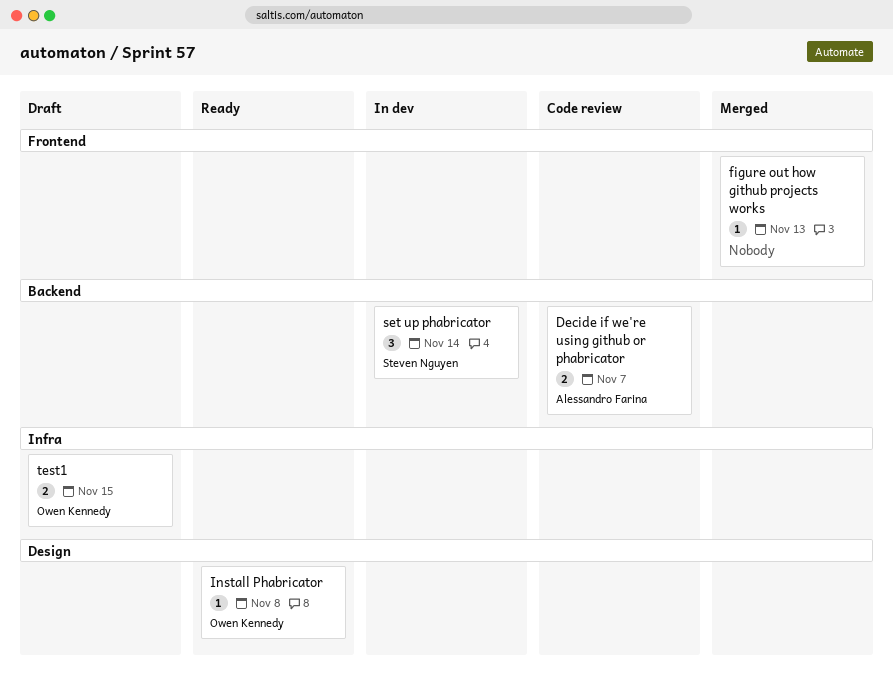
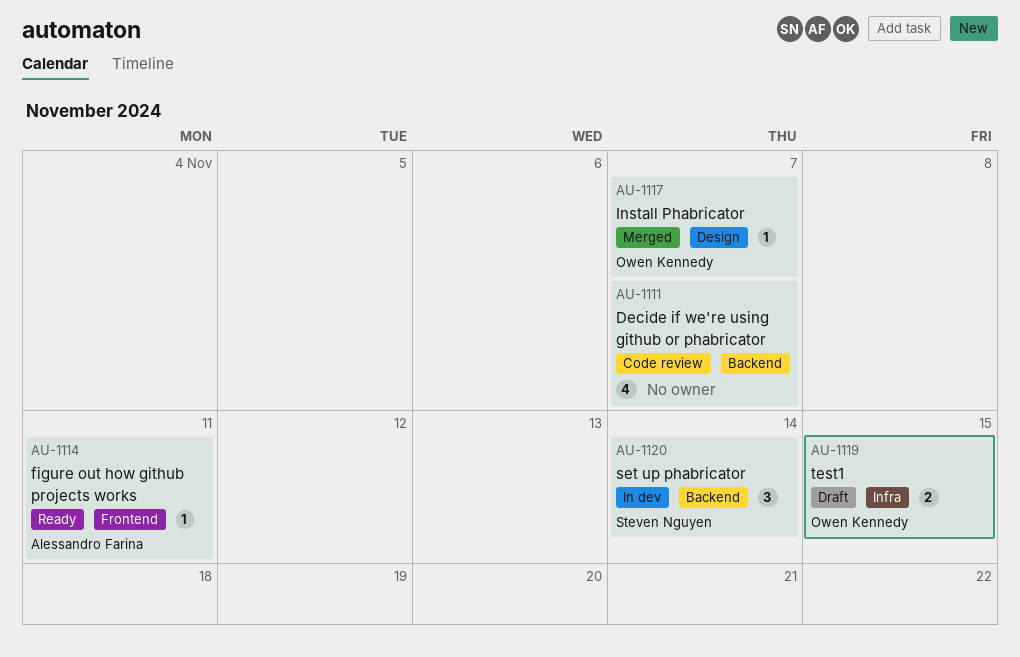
Decide if we're using github or phabricator, owner: Alessandro Farina -> none
Decide if we're using github or phabricator, estimate: 2 -> 4
figure out how github projects works, status: Merged -> Ready
figure out how github projects works, owner: none -> Alessandro Farina
figure out how github projects works, due: Nov 13 -> Nov 11
Install Phabricator, status: Ready -> Merged
Install Phabricator, due: Nov 8 -> Nov 7

